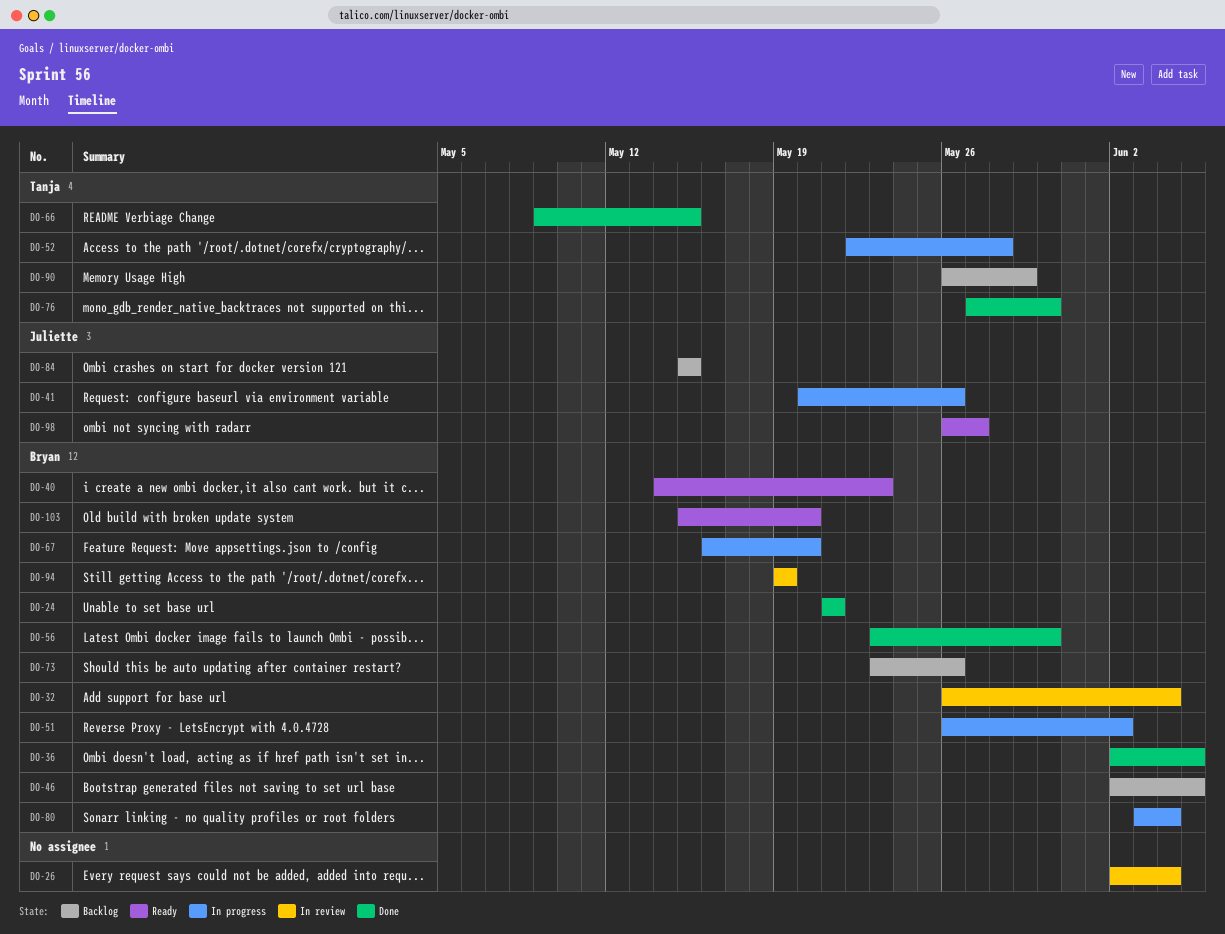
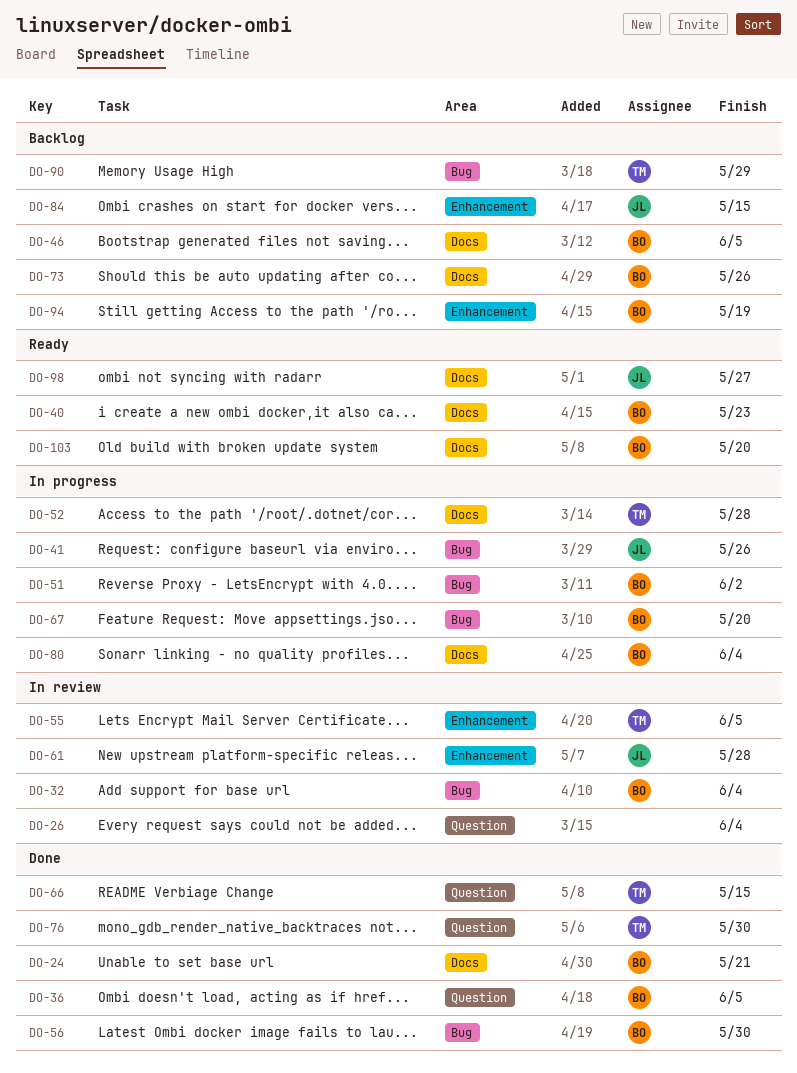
DO-55: none -> present
DO-61: none -> present
DO-94, status: In review -> Backlog

